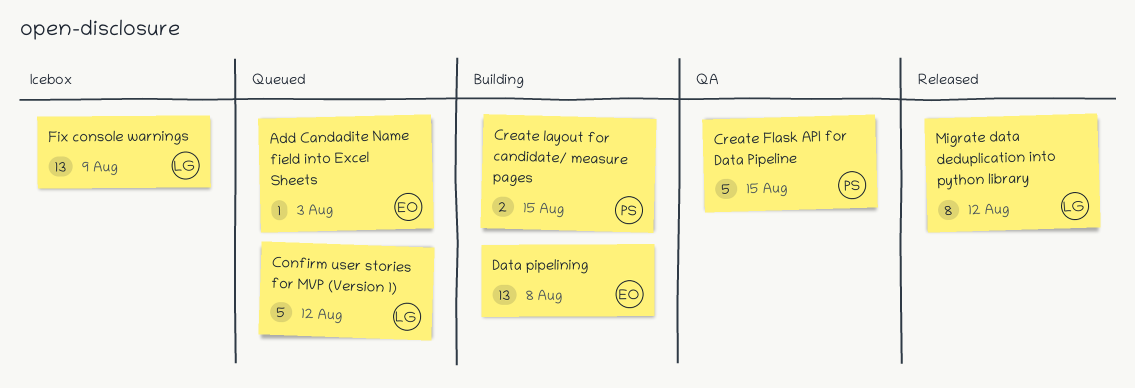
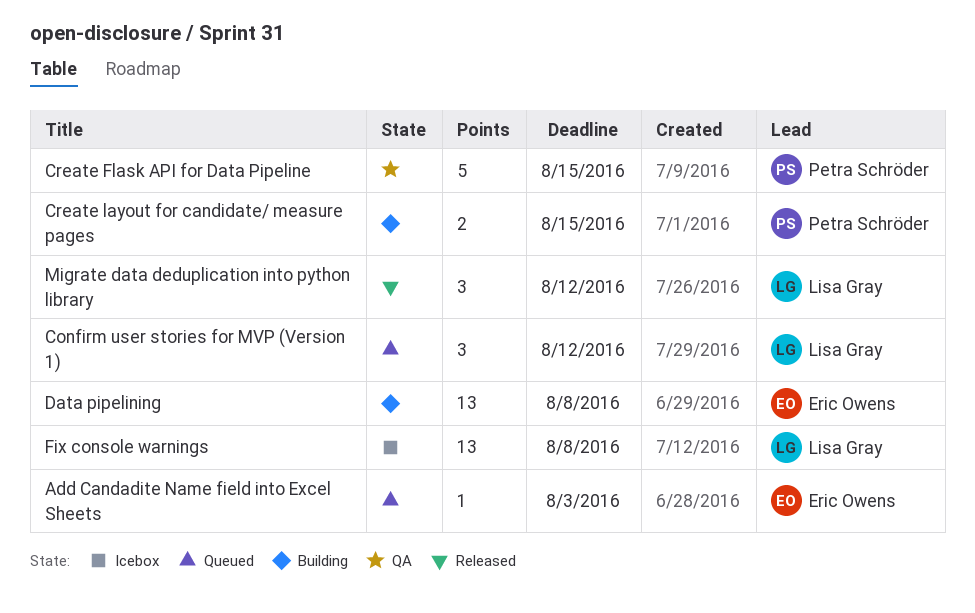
Confirm user stories for MVP (Version 1), estimate: 5 -> 3
Fix console warnings, due: Aug 9 -> Aug 8
Migrate data deduplication into python library, estimate: 8 -> 3

